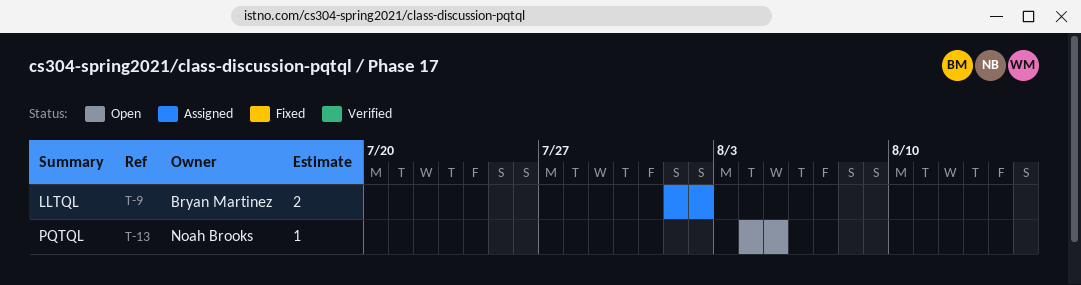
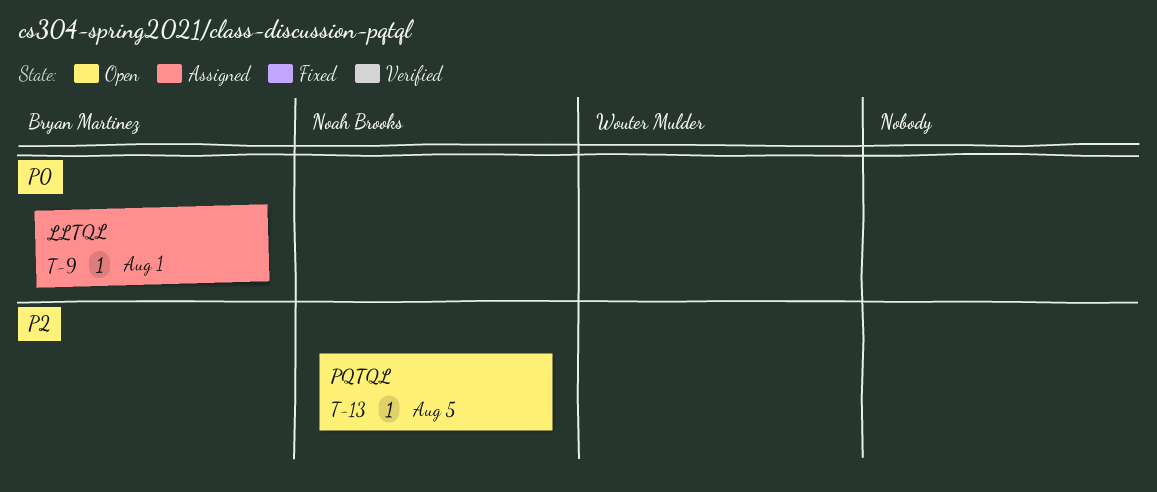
T-9, estimate: 2 -> 1
T-9, due: Aug 2 -> Aug 1

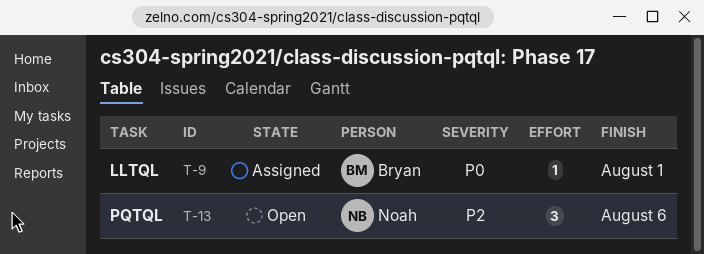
T-13, estimate: 1 -> 3
T-13, due: Aug 5 -> Aug 6

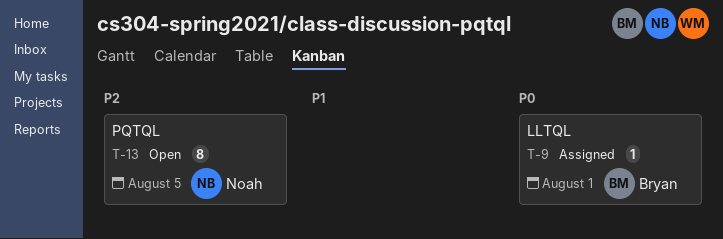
T-13, estimate: 3 -> 8
T-13, due: Aug 6 -> Aug 5

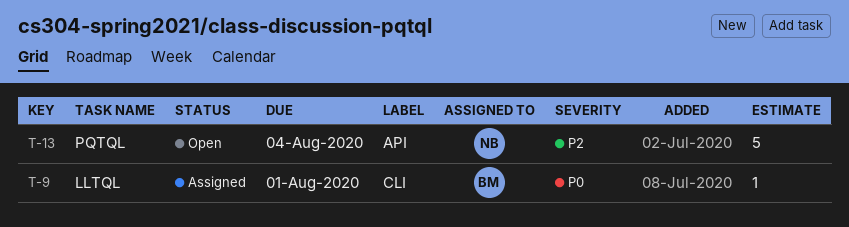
T-13, estimate: 8 -> 5
T-13, due: Aug 5 -> Aug 4

